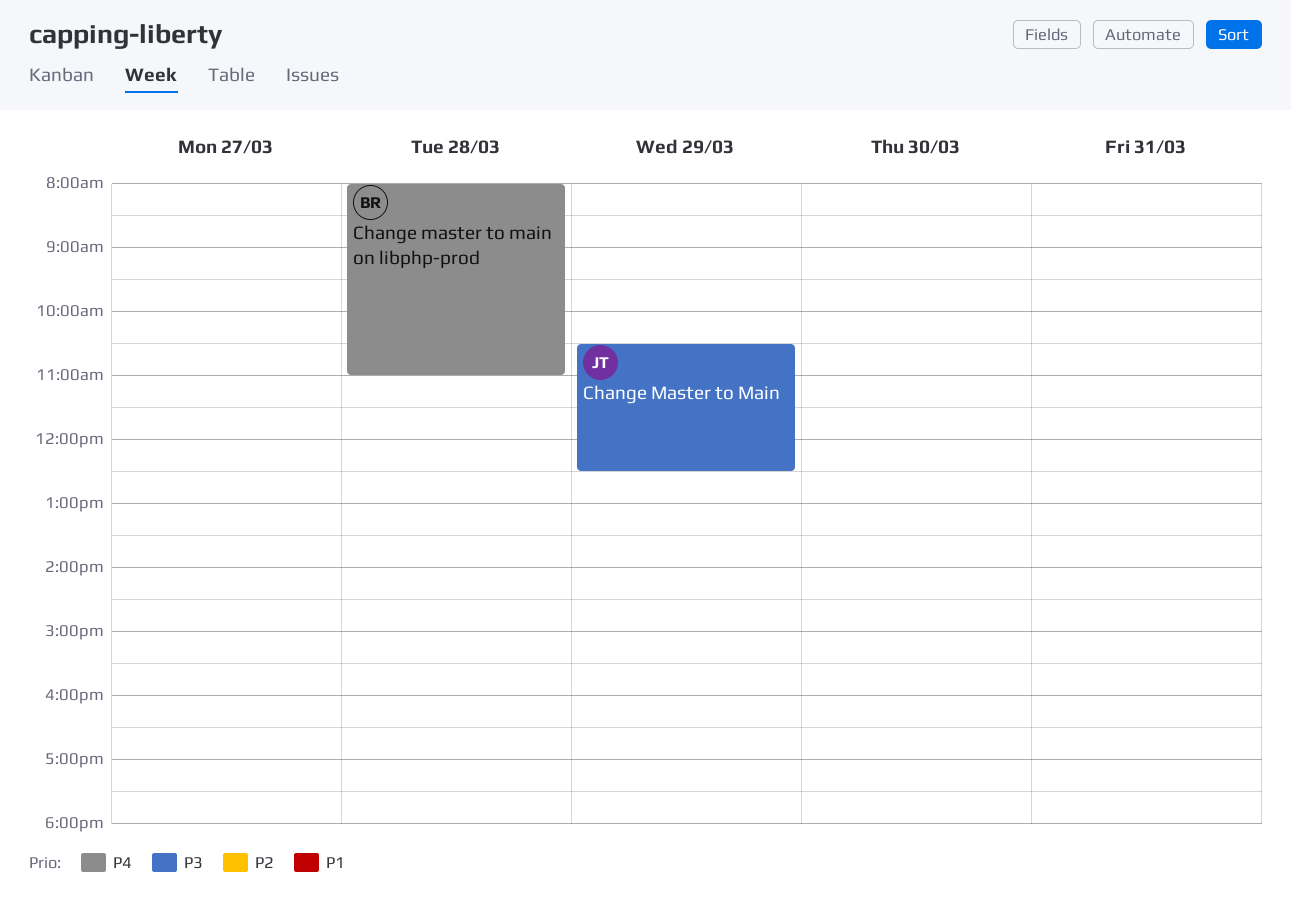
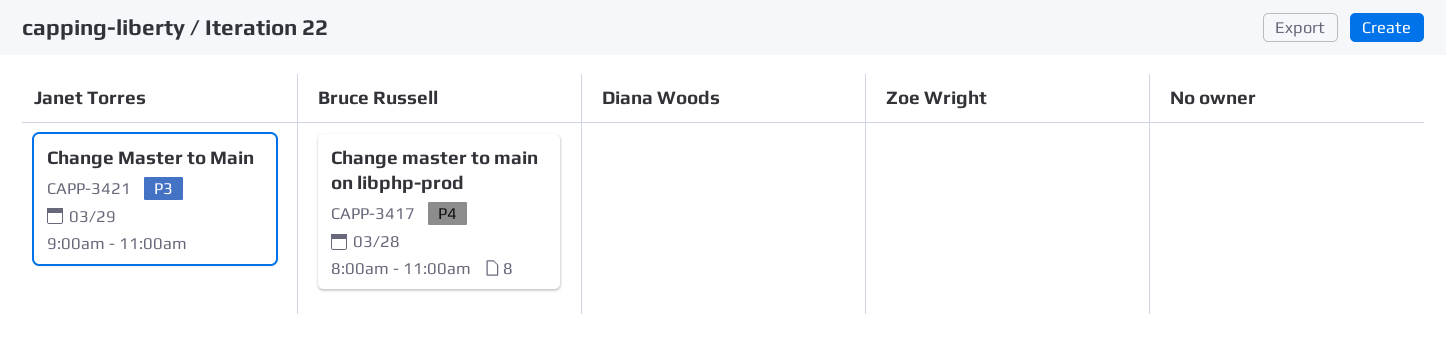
Change Master to Main, begins: 10:30 -> 09:00
Change Master to Main, ends: 12:30 -> 11:00

